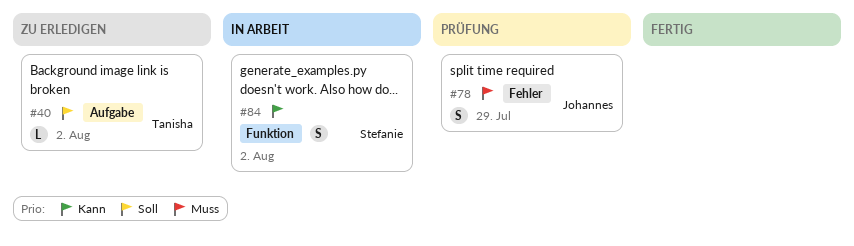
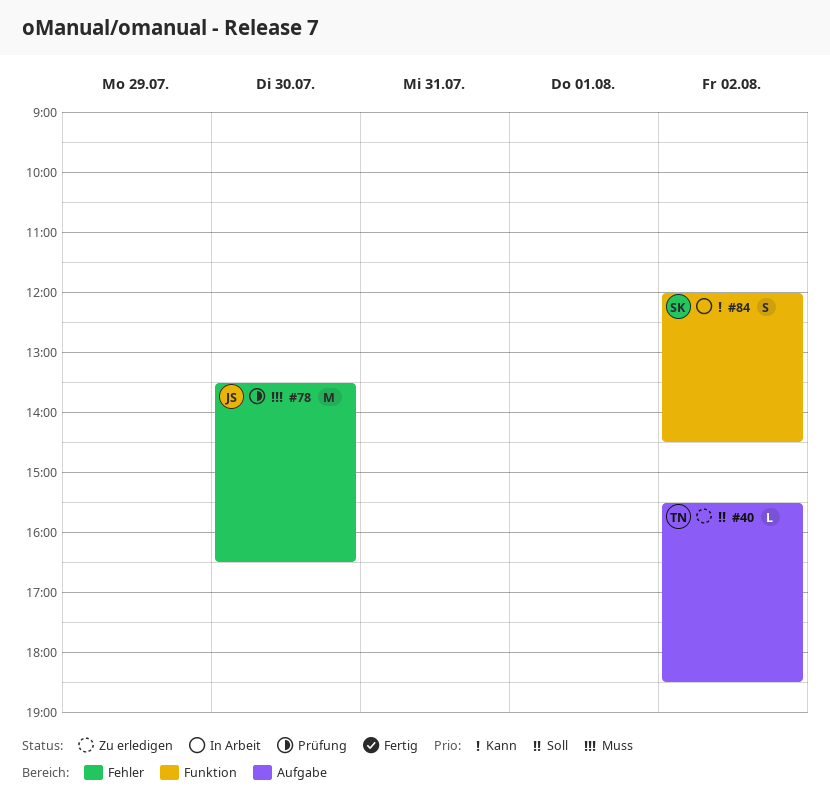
#78, estimate: S -> M
#78, day: Jul 29 -> Jul 30

